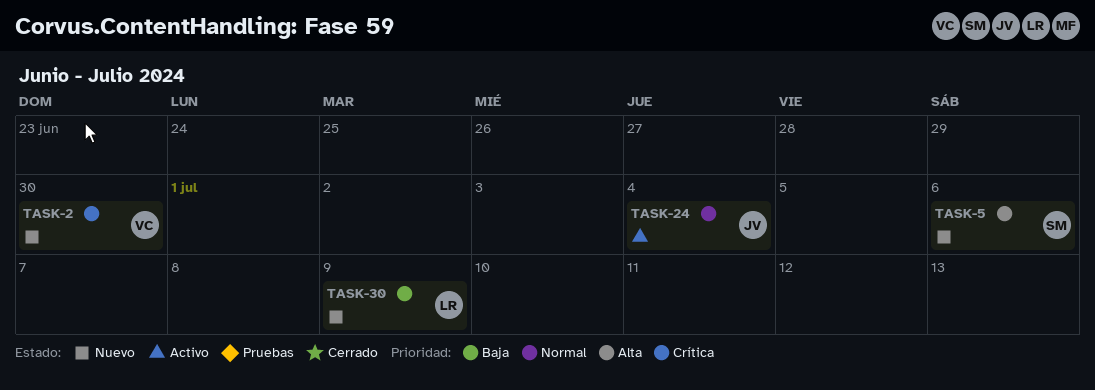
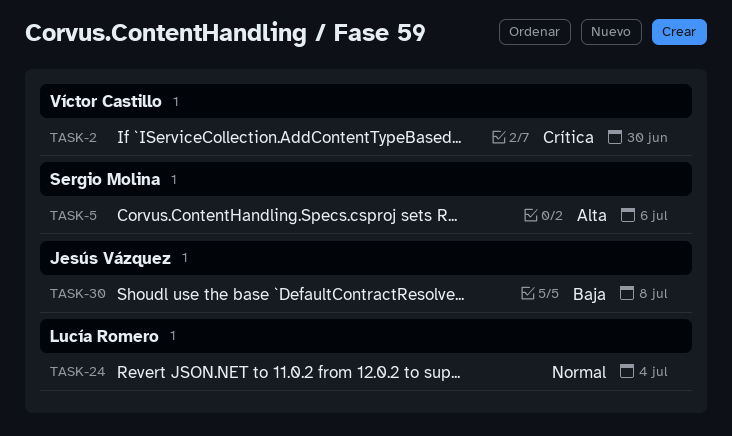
TASK-24, owner: Jesús Vázquez -> Lucía Romero
TASK-30, owner: Lucía Romero -> Jesús Vázquez
TASK-30, due: Jul 9 -> Jul 8

